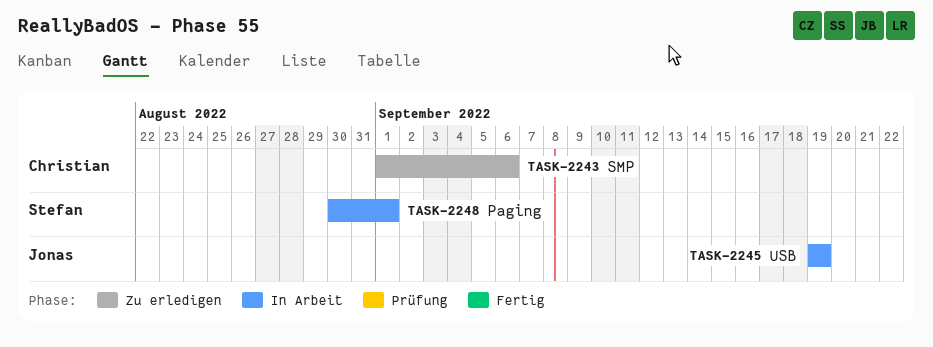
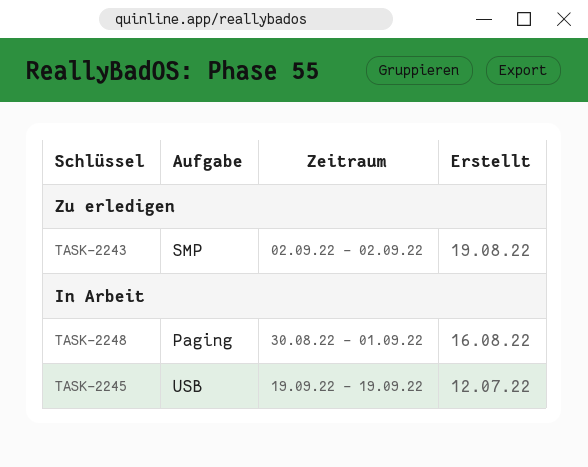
TASK-2243, start: Sep 1 -> Sep 2
TASK-2243, due: Sep 6 -> Sep 2

